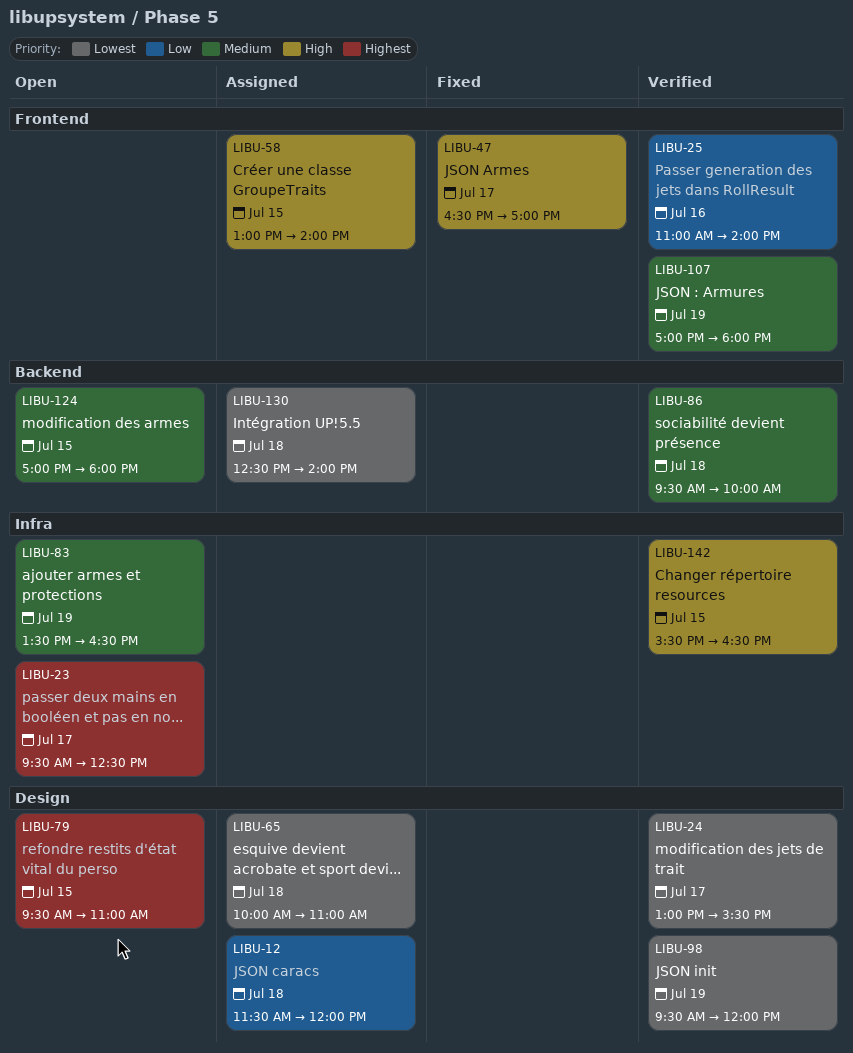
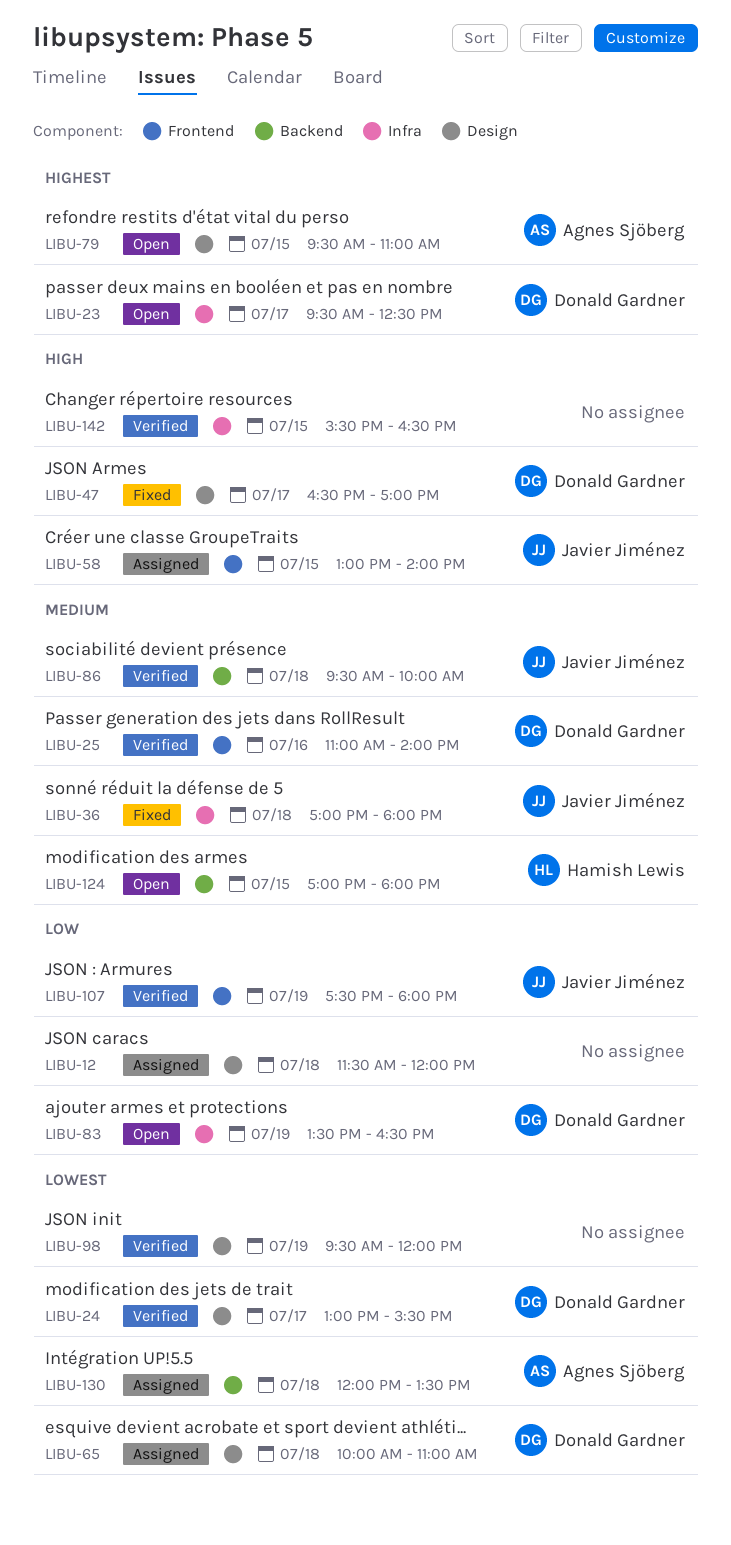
LIBU-25, priority: Low -> Medium
LIBU-36: none -> present
LIBU-47, label: Frontend -> Design
LIBU-83, priority: Medium -> Low
LIBU-107, priority: Medium -> Low
LIBU-107, begins: 17:00 -> 17:30
LIBU-130, begins: 12:30 -> 12:00
LIBU-130, ends: 14:00 -> 13:30

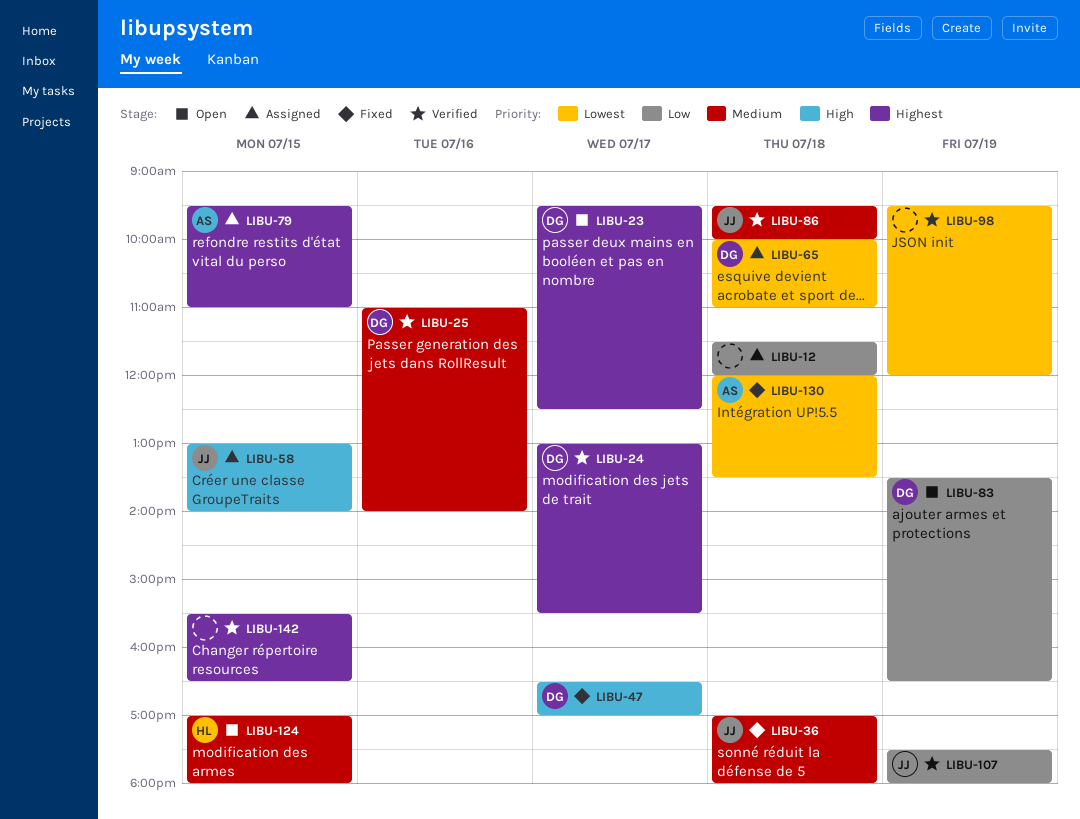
LIBU-24, priority: Lowest -> Highest
LIBU-79, status: Open -> Assigned
LIBU-130, status: Assigned -> Fixed
LIBU-142, priority: High -> Highest

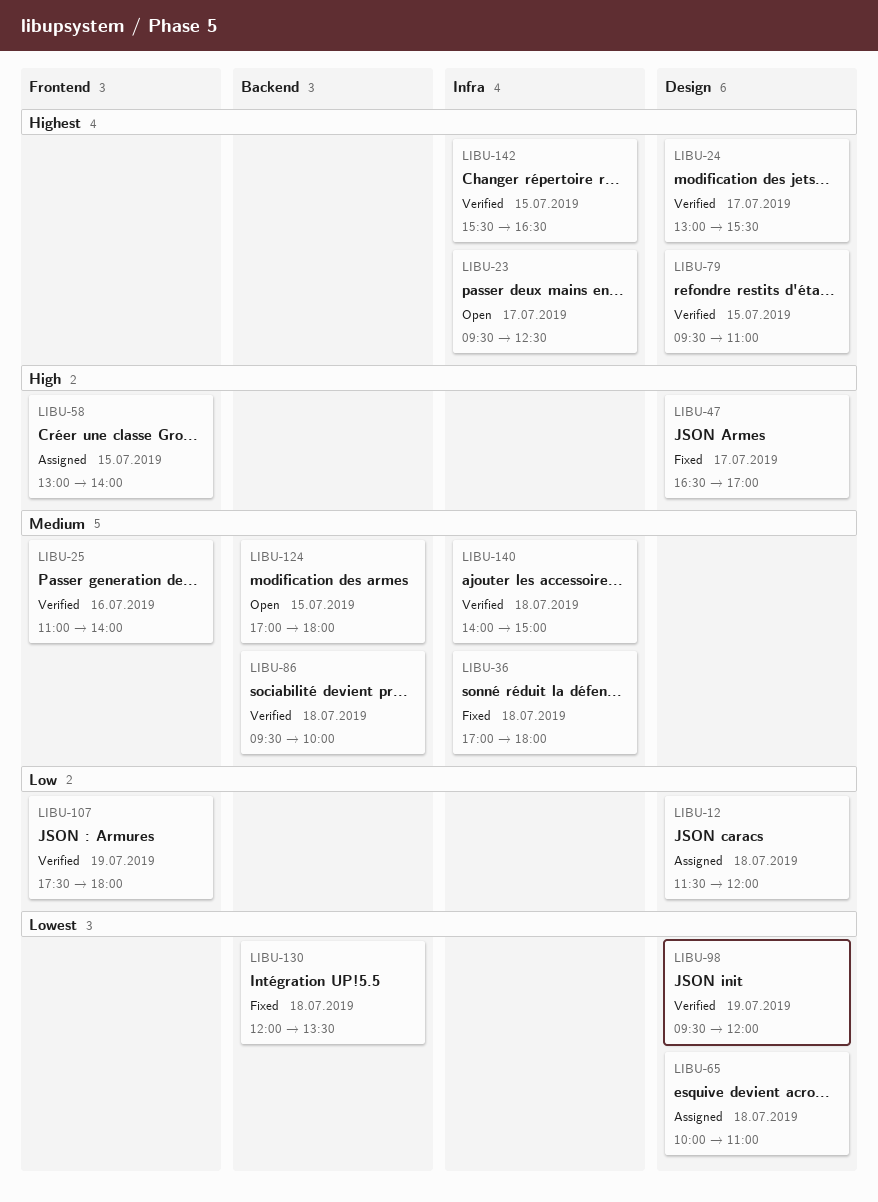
LIBU-79, status: Assigned -> Verified
LIBU-83: present -> none
LIBU-140: none -> present

